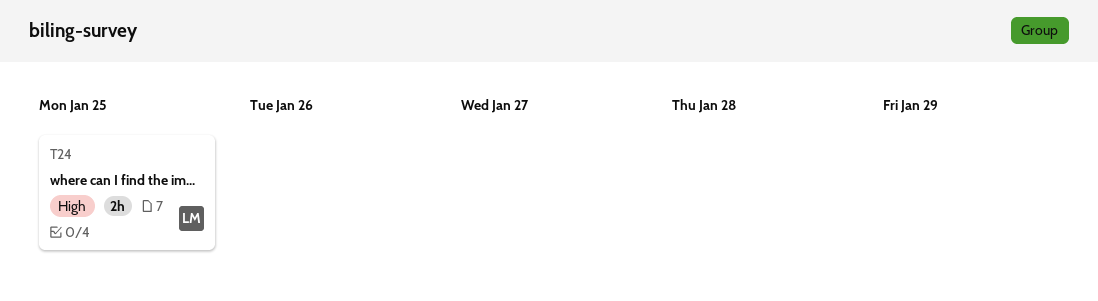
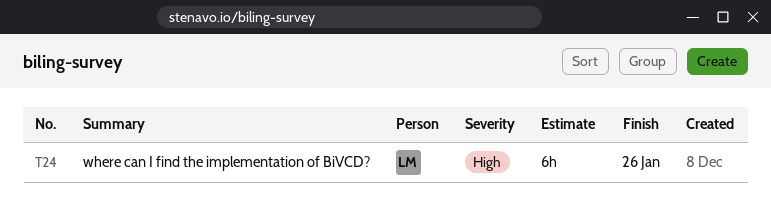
T24, estimate: 2h -> 6h
T24, due: Jan 25 -> Jan 26

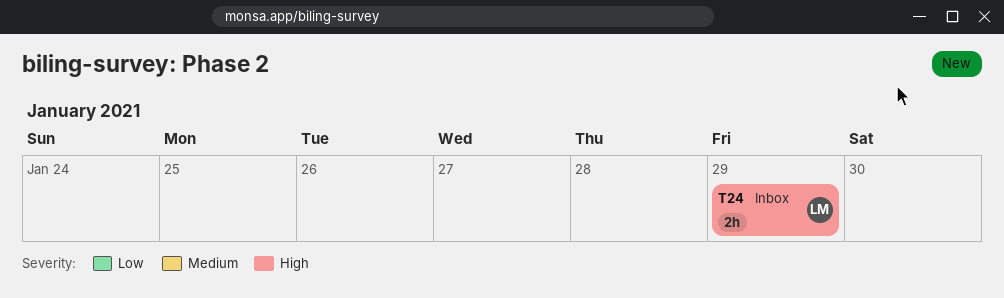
T24, estimate: 6h -> 2h
T24, due: Jan 26 -> Jan 29

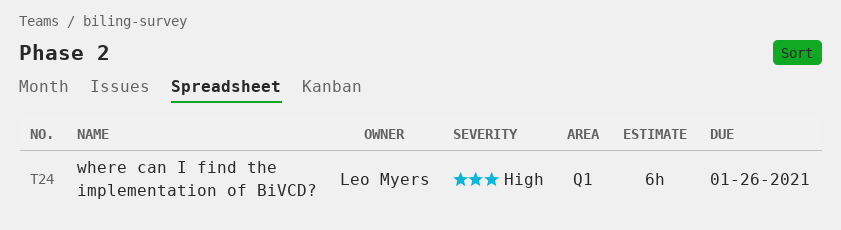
T24, estimate: 2h -> 6h
T24, due: Jan 29 -> Jan 26

